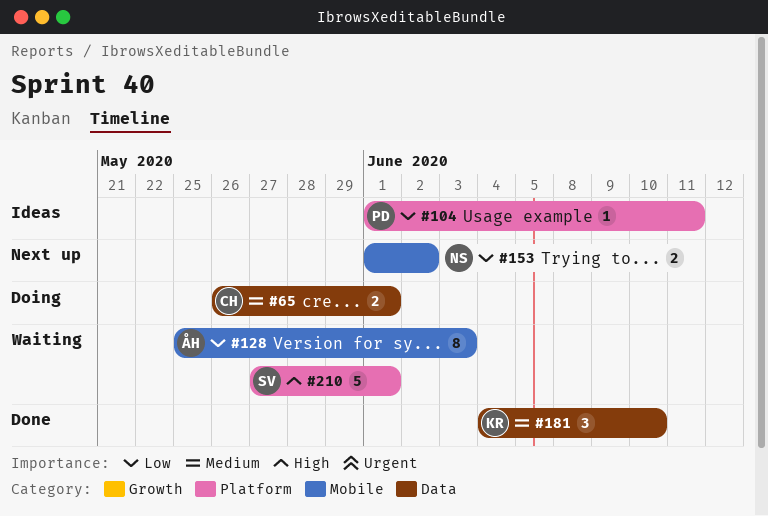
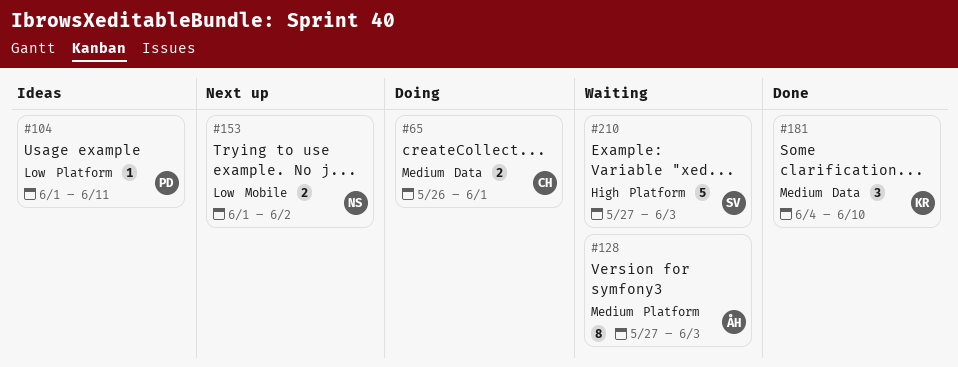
#128, priority: Low -> Medium
#128, label: Mobile -> Platform
#128, start: May 25 -> May 27
#210, due: Jun 1 -> Jun 3

